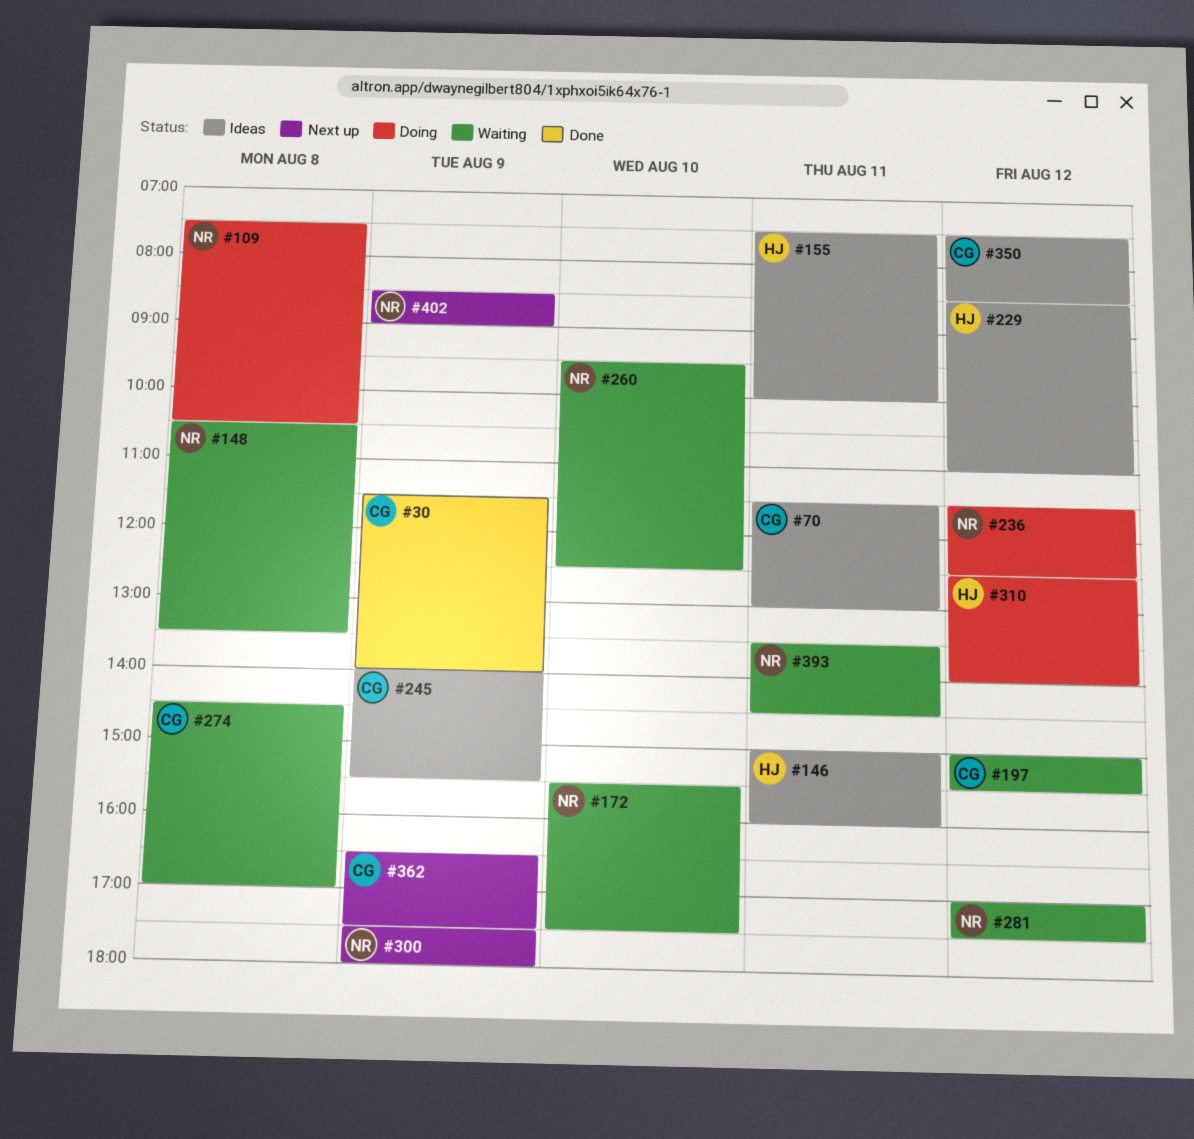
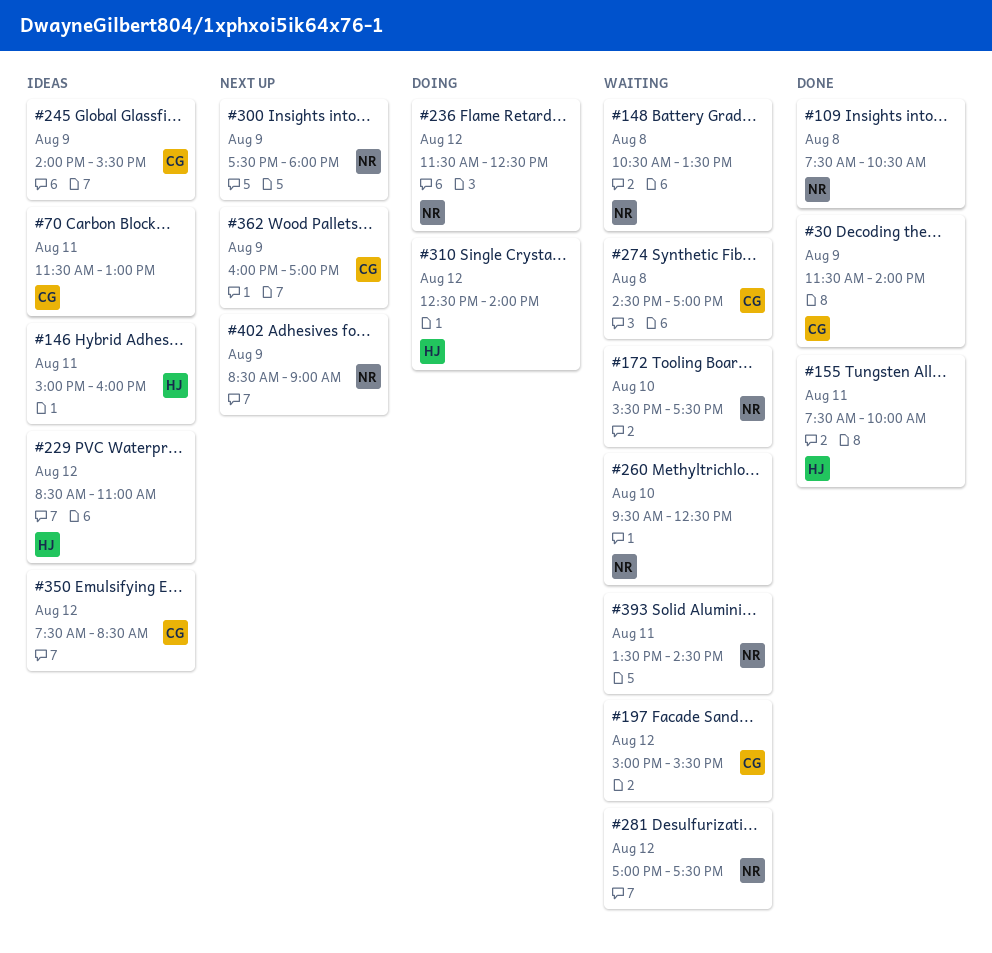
#109, status: Doing -> Done
#155, status: Ideas -> Done
#362, begins: 16:30 -> 16:00
#362, ends: 17:30 -> 17:00

